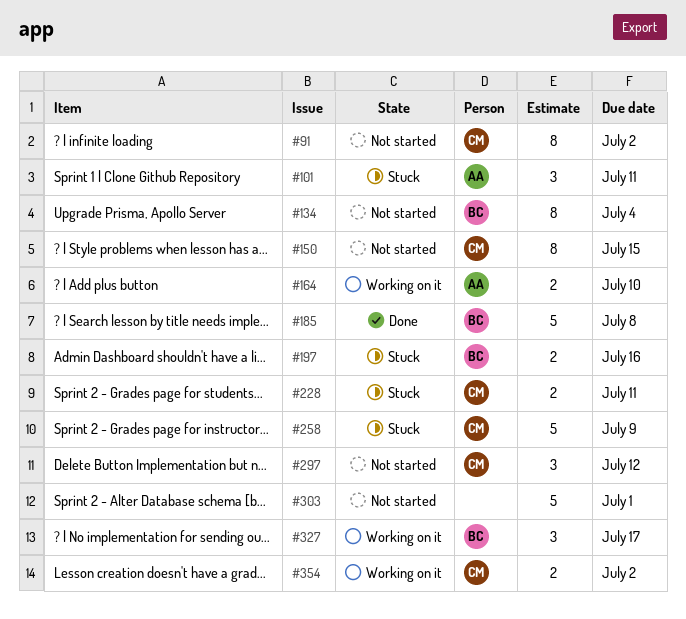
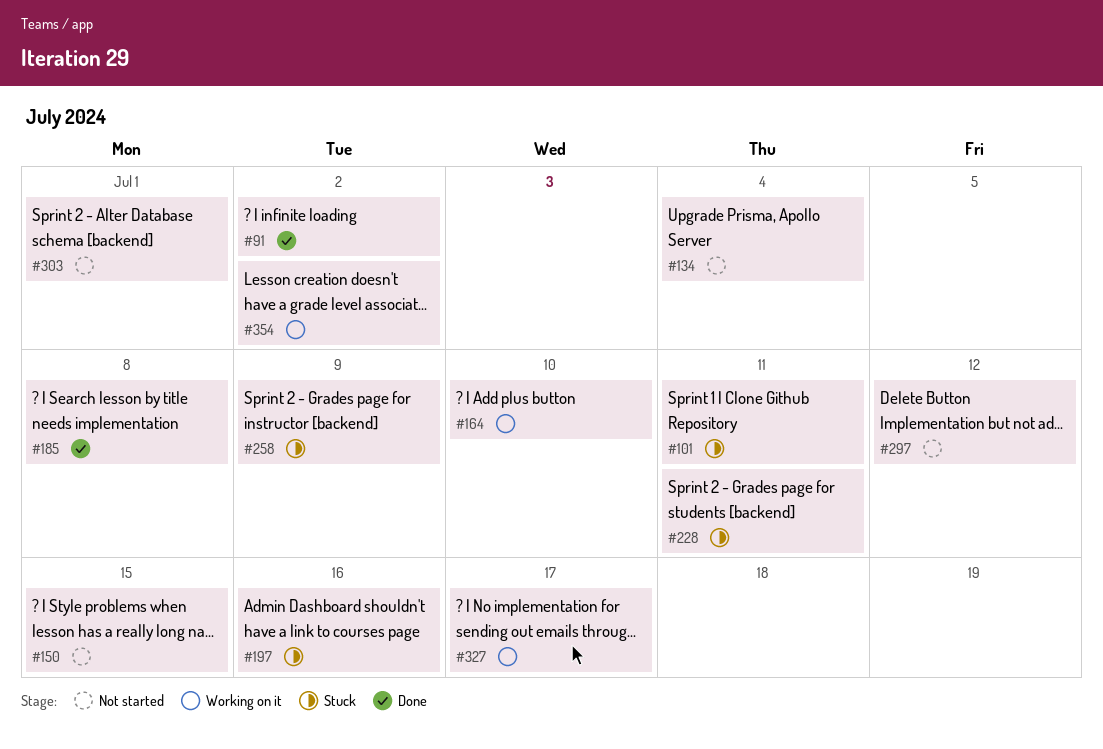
#91, status: Not started -> Done

